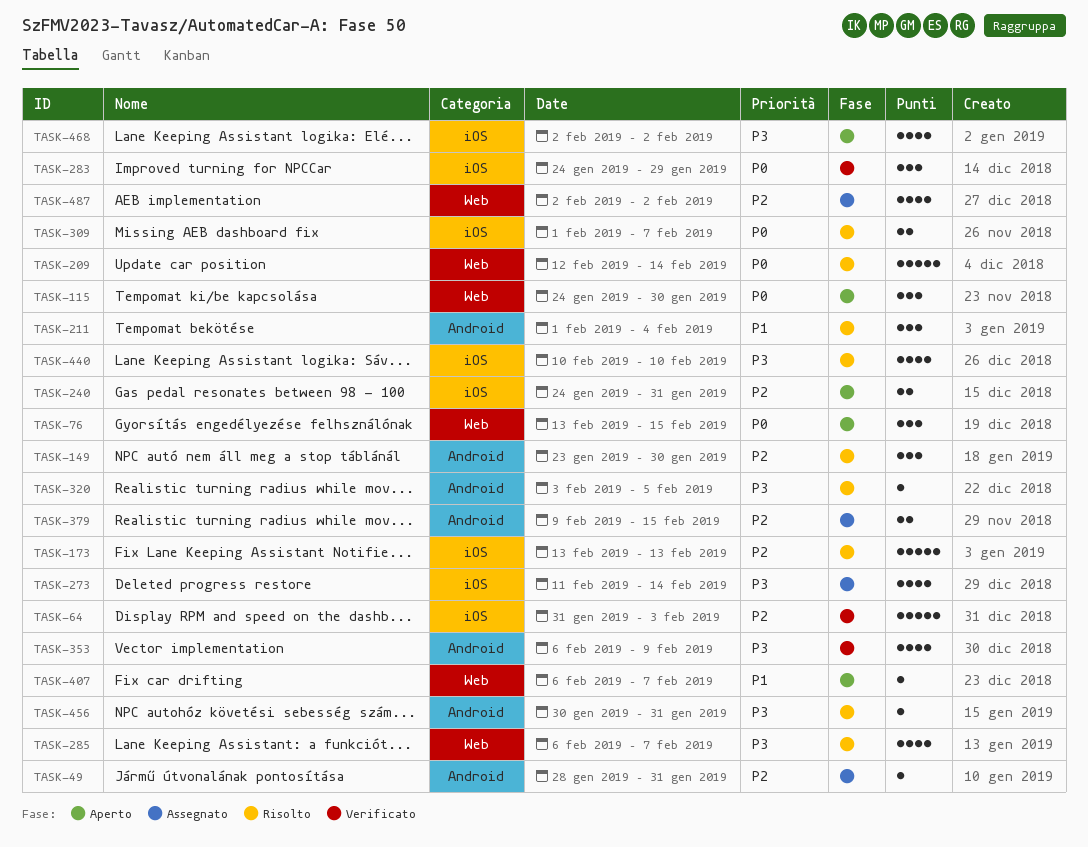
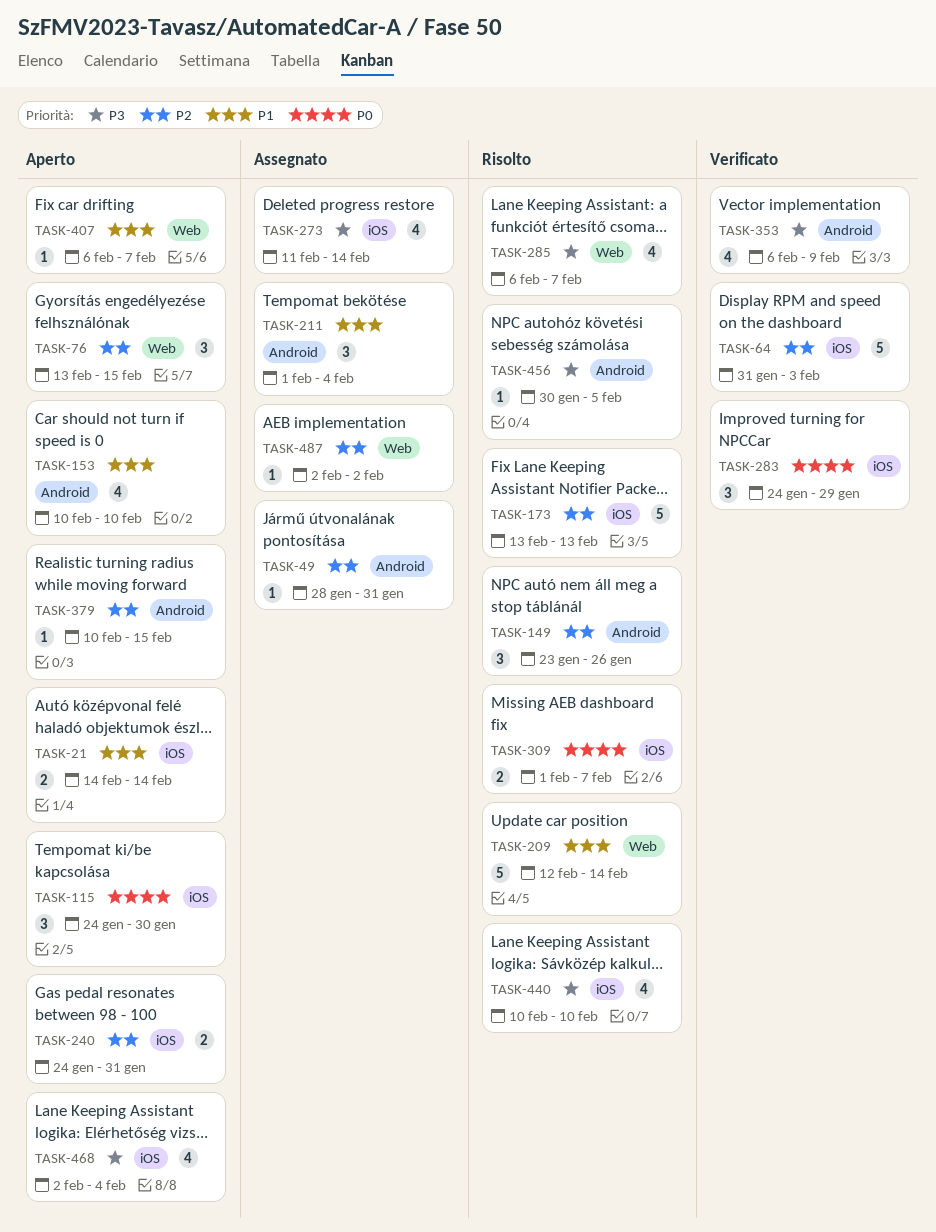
TASK-21: none -> present
TASK-76, priority: P0 -> P2
TASK-115, label: Web -> iOS
TASK-149, due: Jan 30 -> Jan 26
TASK-153: none -> present
TASK-209, priority: P0 -> P1
TASK-211, status: Risolto -> Assegnato
TASK-320: present -> none
TASK-379, status: Assegnato -> Aperto
TASK-379, estimate: 2 -> 1
TASK-379, start: Feb 9 -> Feb 10
TASK-456, due: Jan 31 -> Feb 5
TASK-468, due: Feb 2 -> Feb 4
TASK-487, estimate: 4 -> 1

